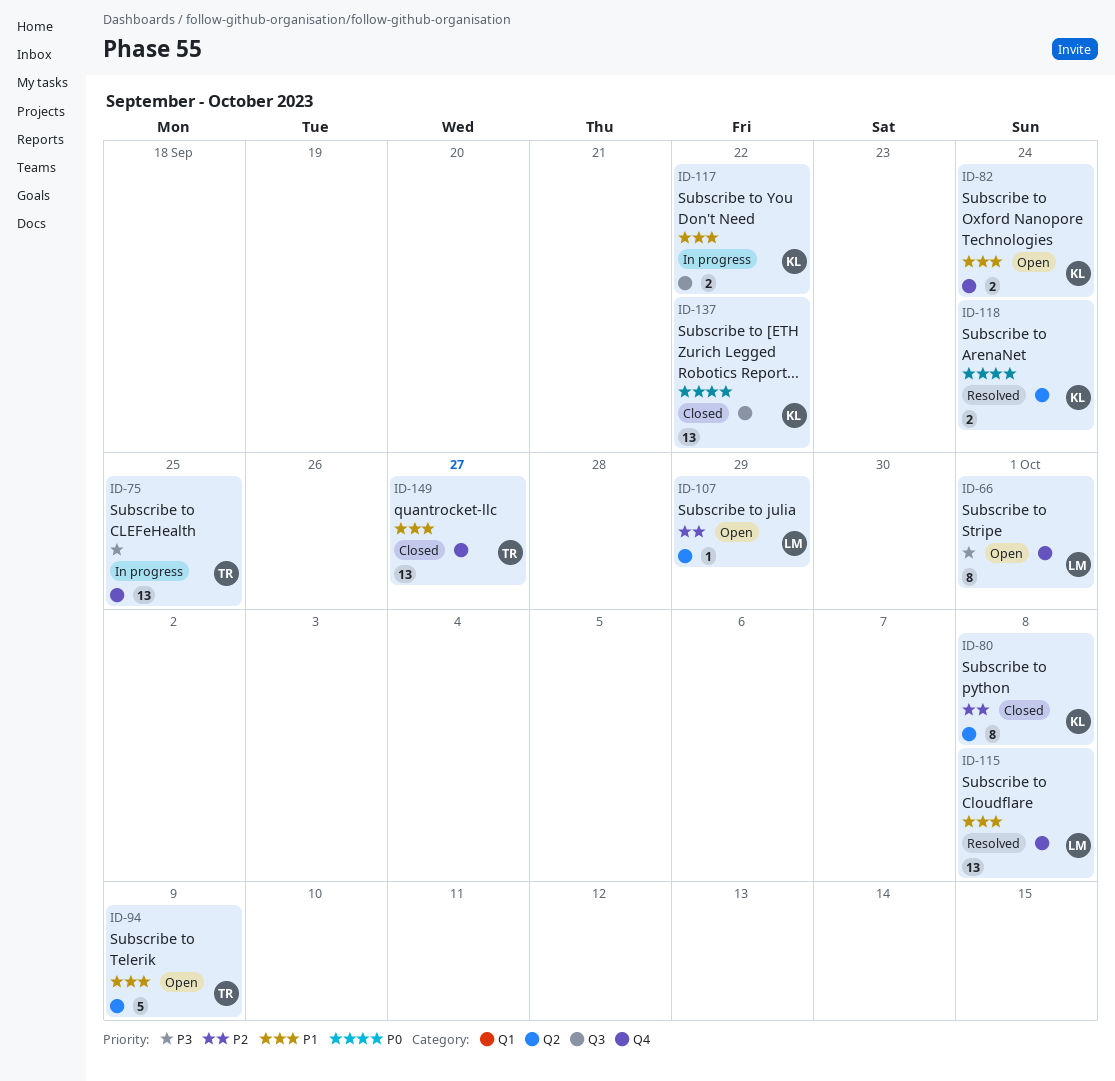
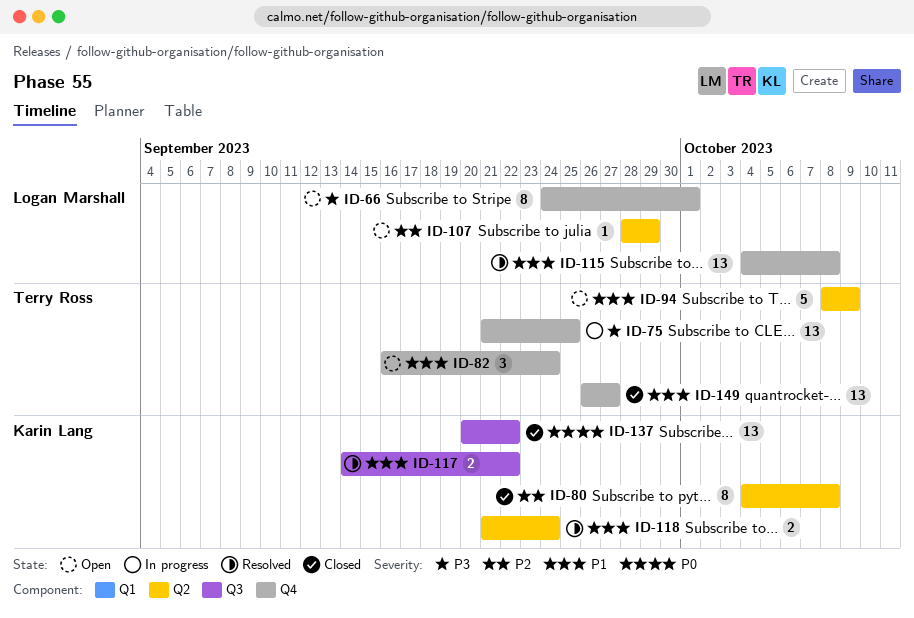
ID-82, owner: Karin Lang -> Terry Ross
ID-82, estimate: 2 -> 3
ID-117, status: In progress -> Resolved
ID-118, priority: P0 -> P1

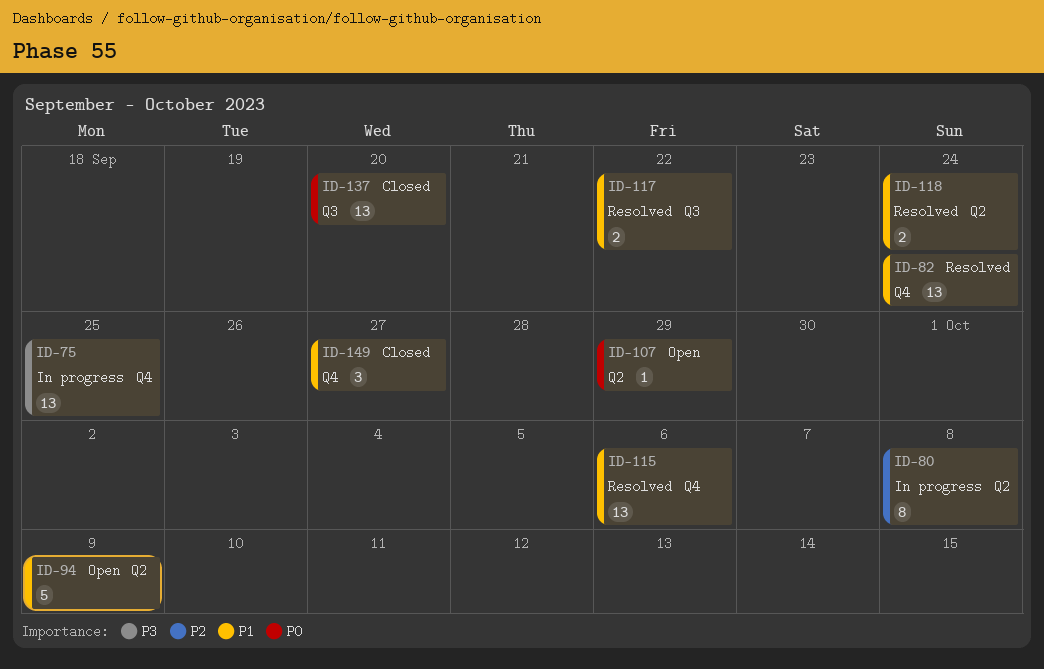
ID-66: present -> none
ID-80, status: Closed -> In progress
ID-82, status: Open -> Resolved
ID-82, estimate: 3 -> 13
ID-107, priority: P2 -> P0
ID-115, due: Oct 8 -> Oct 6
ID-137, due: Sep 22 -> Sep 20
ID-149, estimate: 13 -> 3

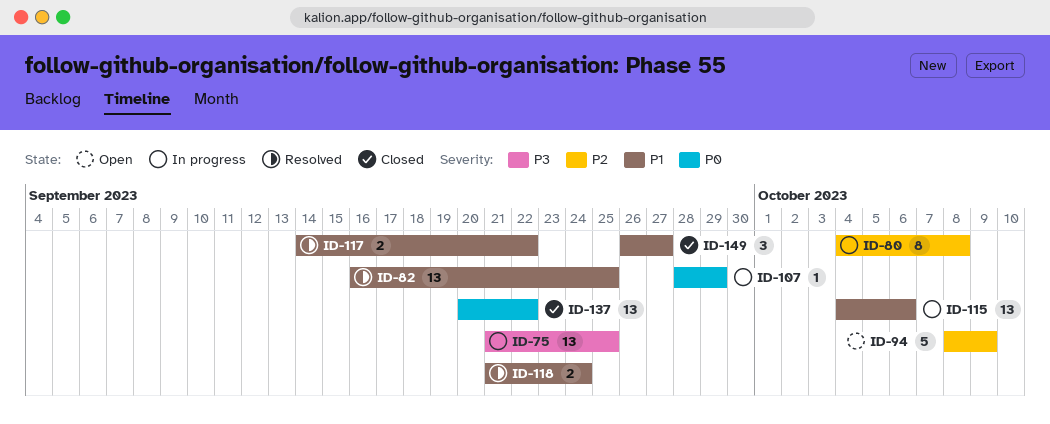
ID-82, due: Sep 24 -> Sep 25
ID-94, priority: P1 -> P2
ID-107, status: Open -> In progress
ID-115, status: Resolved -> In progress
ID-137, due: Sep 20 -> Sep 22

